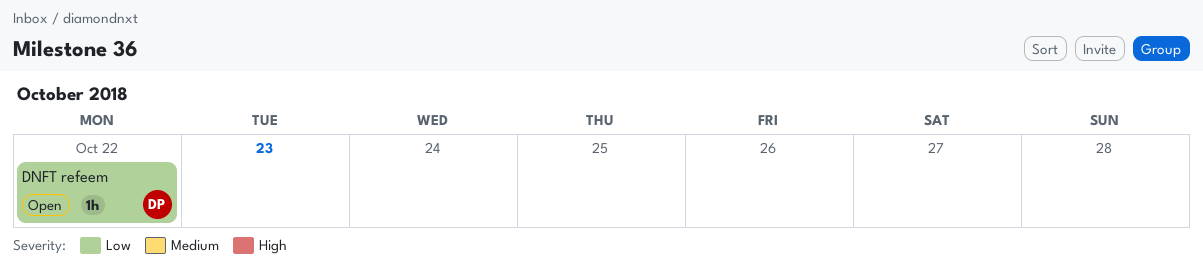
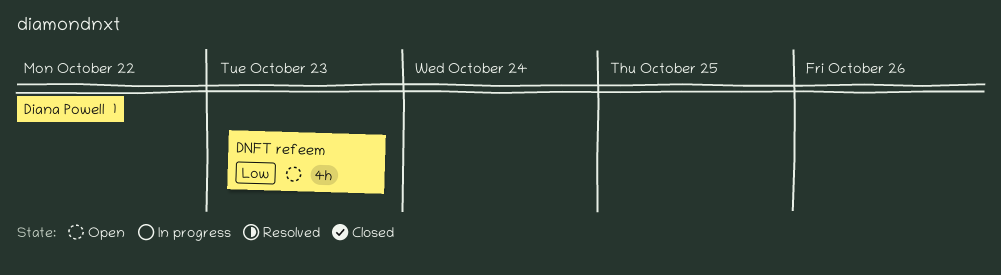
DNFT refeem, estimate: 1h -> 4h
DNFT refeem, due: Oct 22 -> Oct 23

